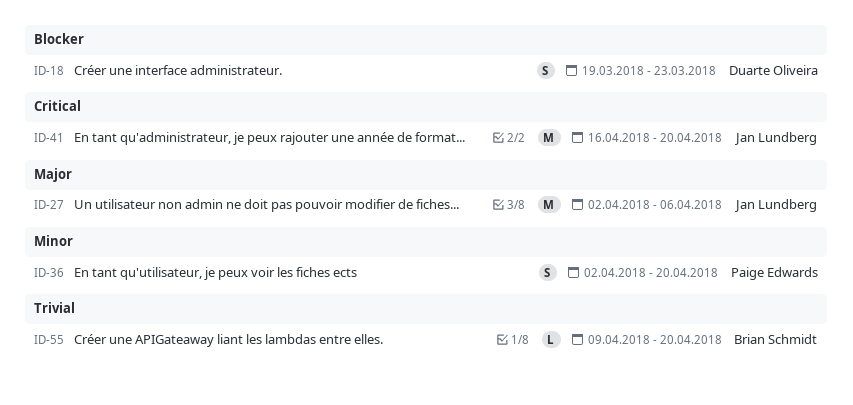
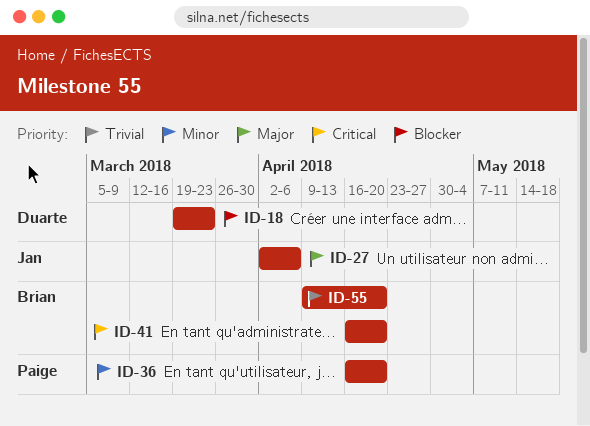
ID-36, start: Apr 2 -> Apr 16
ID-41, owner: Jan Lundberg -> Brian Schmidt

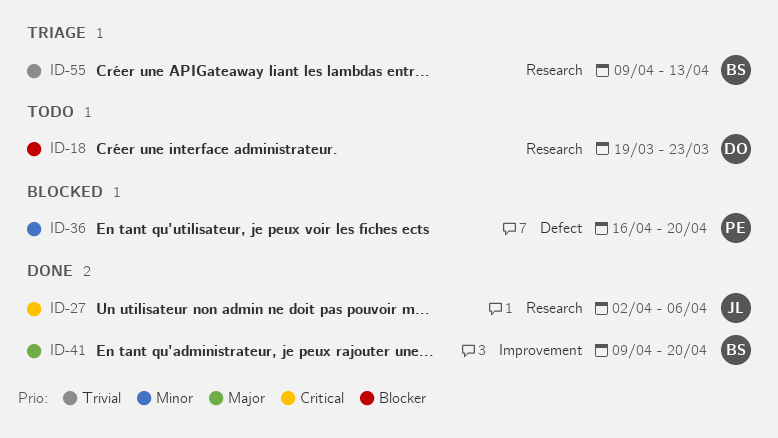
ID-27, priority: Major -> Critical
ID-41, priority: Critical -> Major
ID-41, start: Apr 16 -> Apr 9
ID-55, due: Apr 20 -> Apr 13

